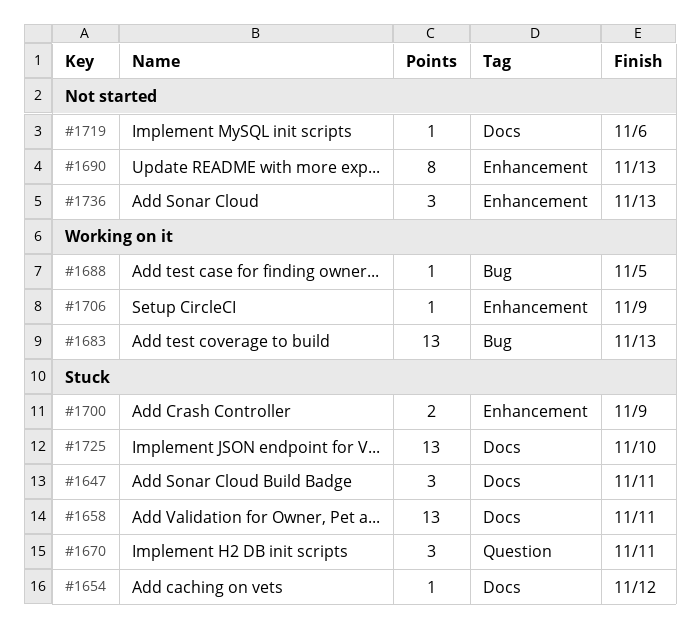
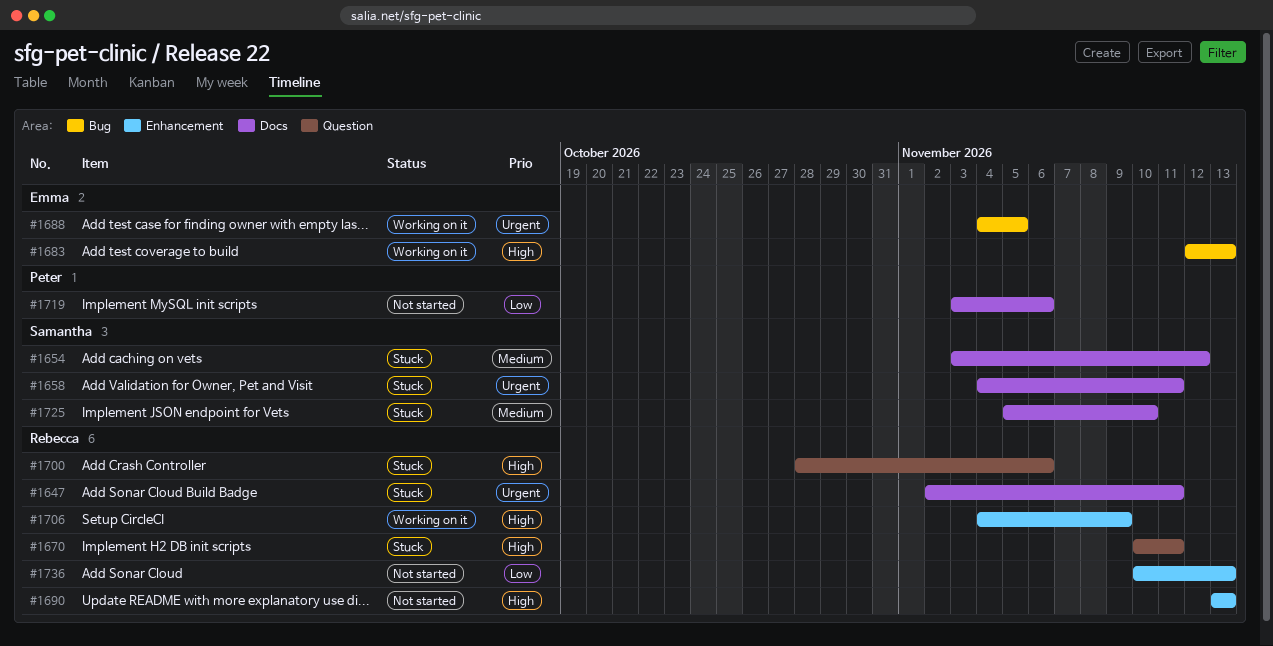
#1700, label: Enhancement -> Question
#1700, due: Nov 9 -> Nov 6

